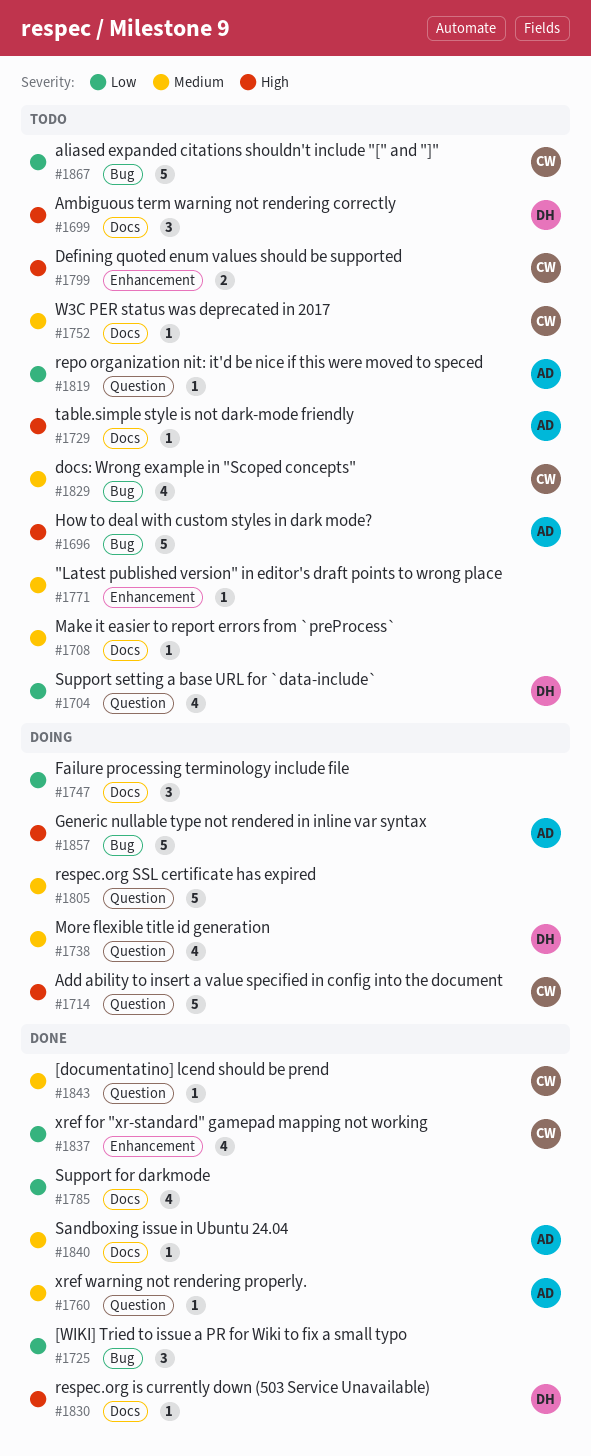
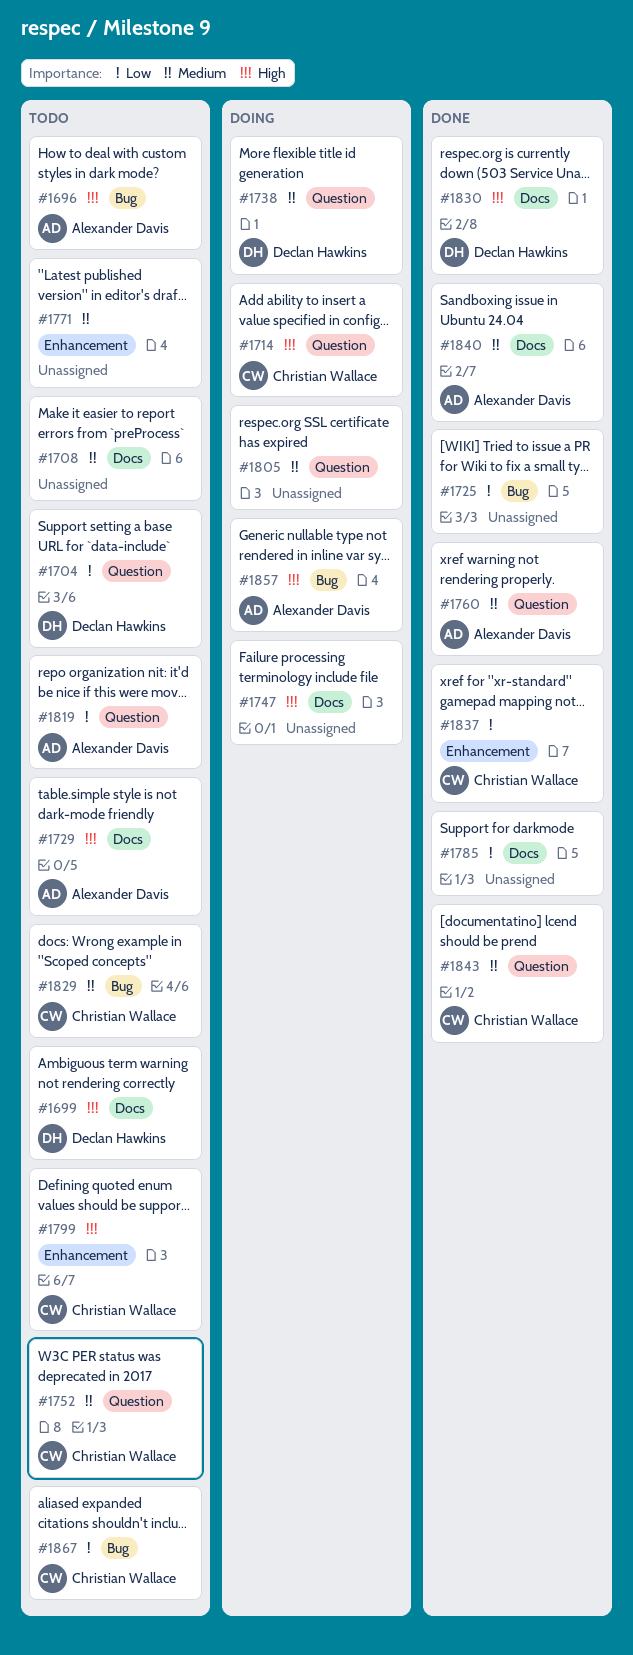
#1747, priority: Low -> High
#1752, label: Docs -> Question

